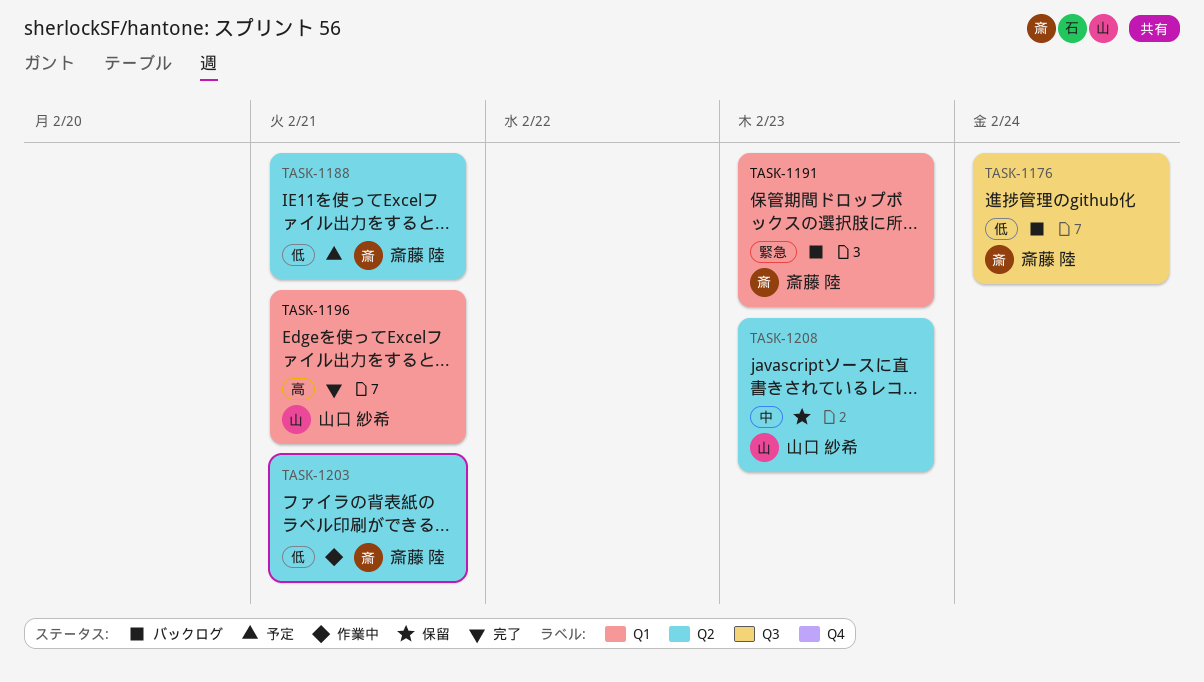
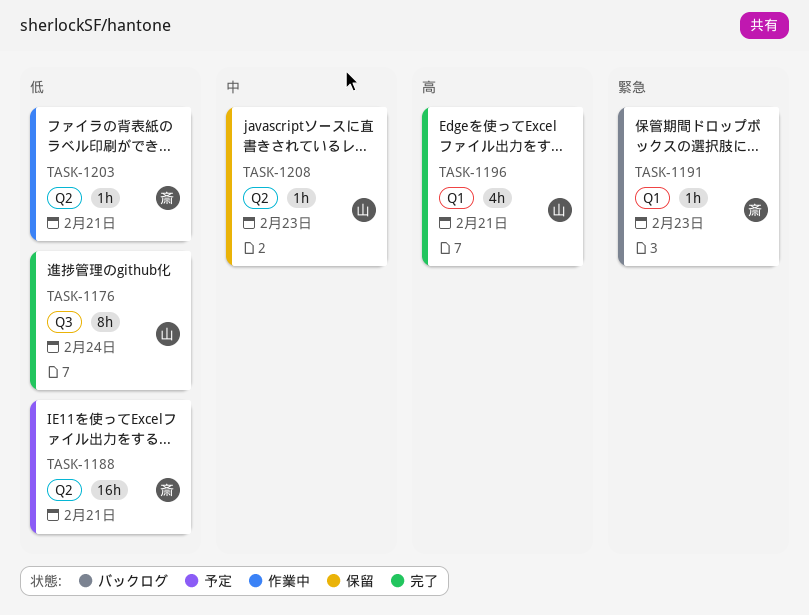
TASK-1176, status: バックログ -> 完了
TASK-1176, owner: 斎藤 陸 -> 山口 紗希

